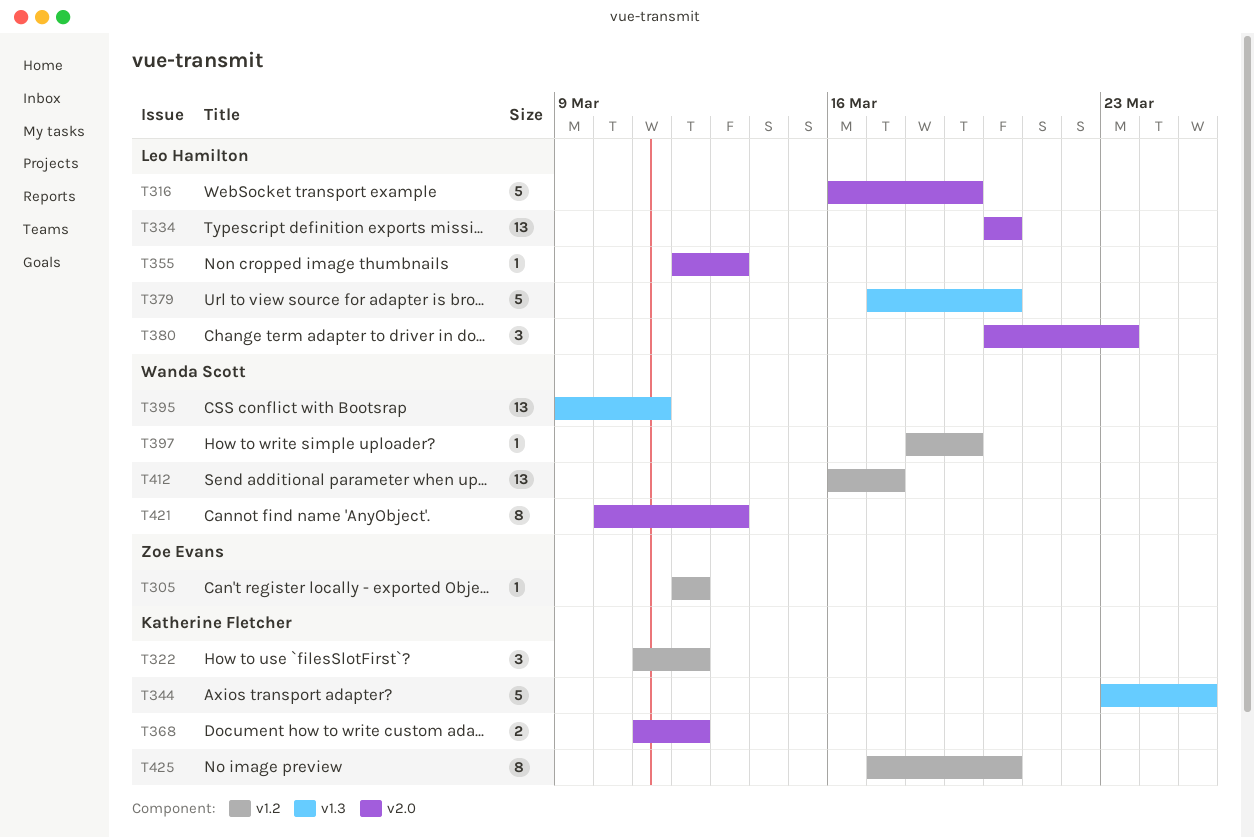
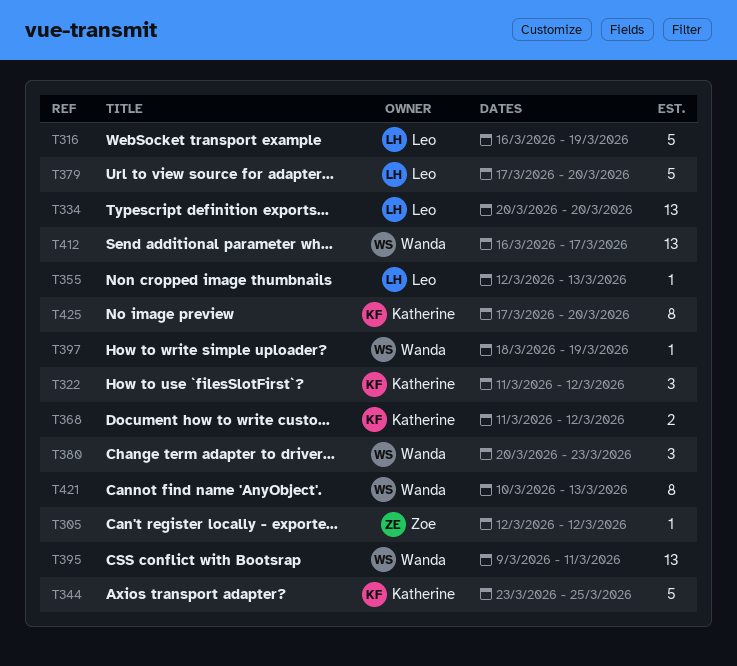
T380, owner: Leo Hamilton -> Wanda Scott

